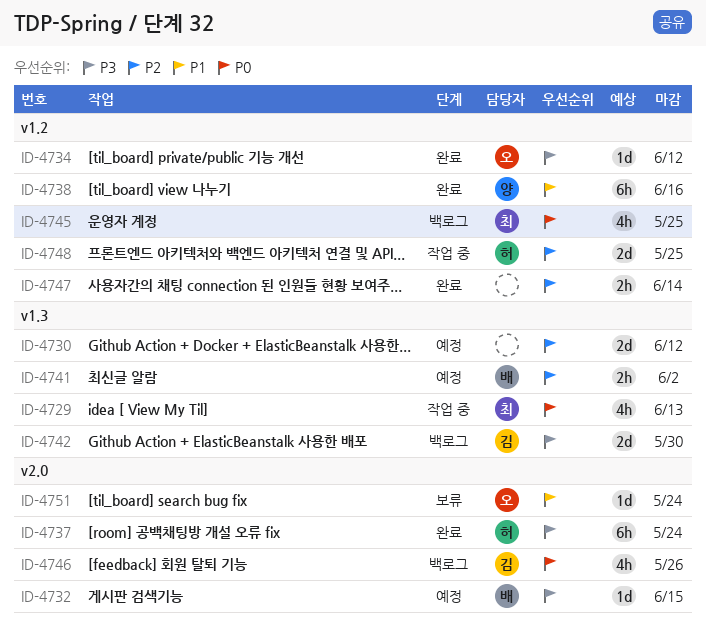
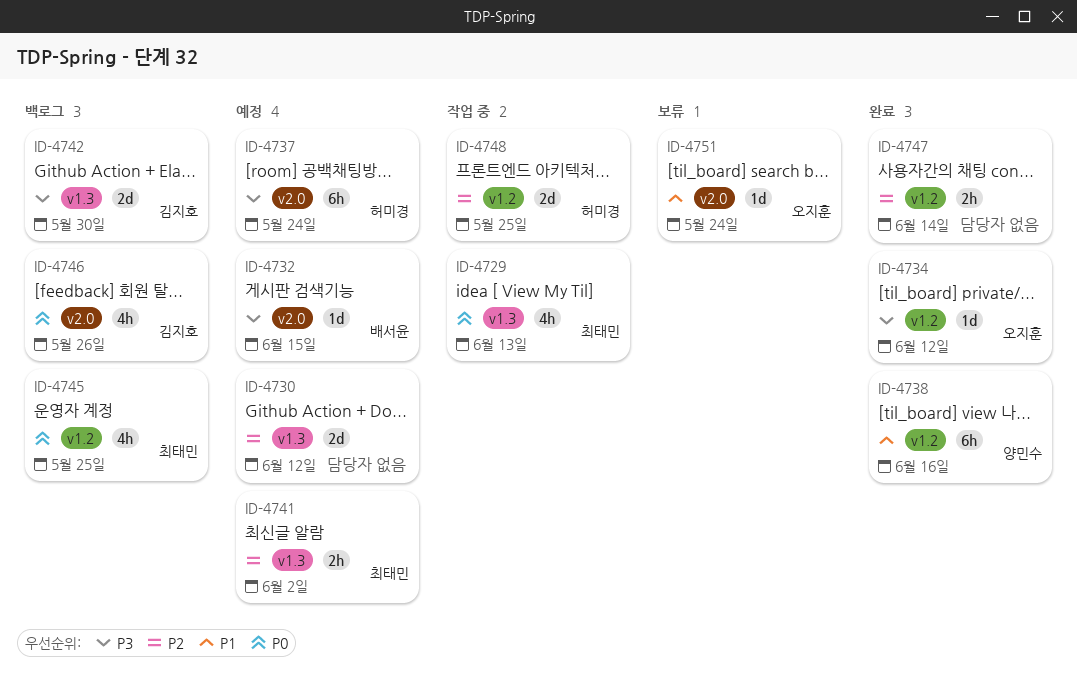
ID-4737, status: 완료 -> 예정
ID-4741, owner: 배서윤 -> 최태민

